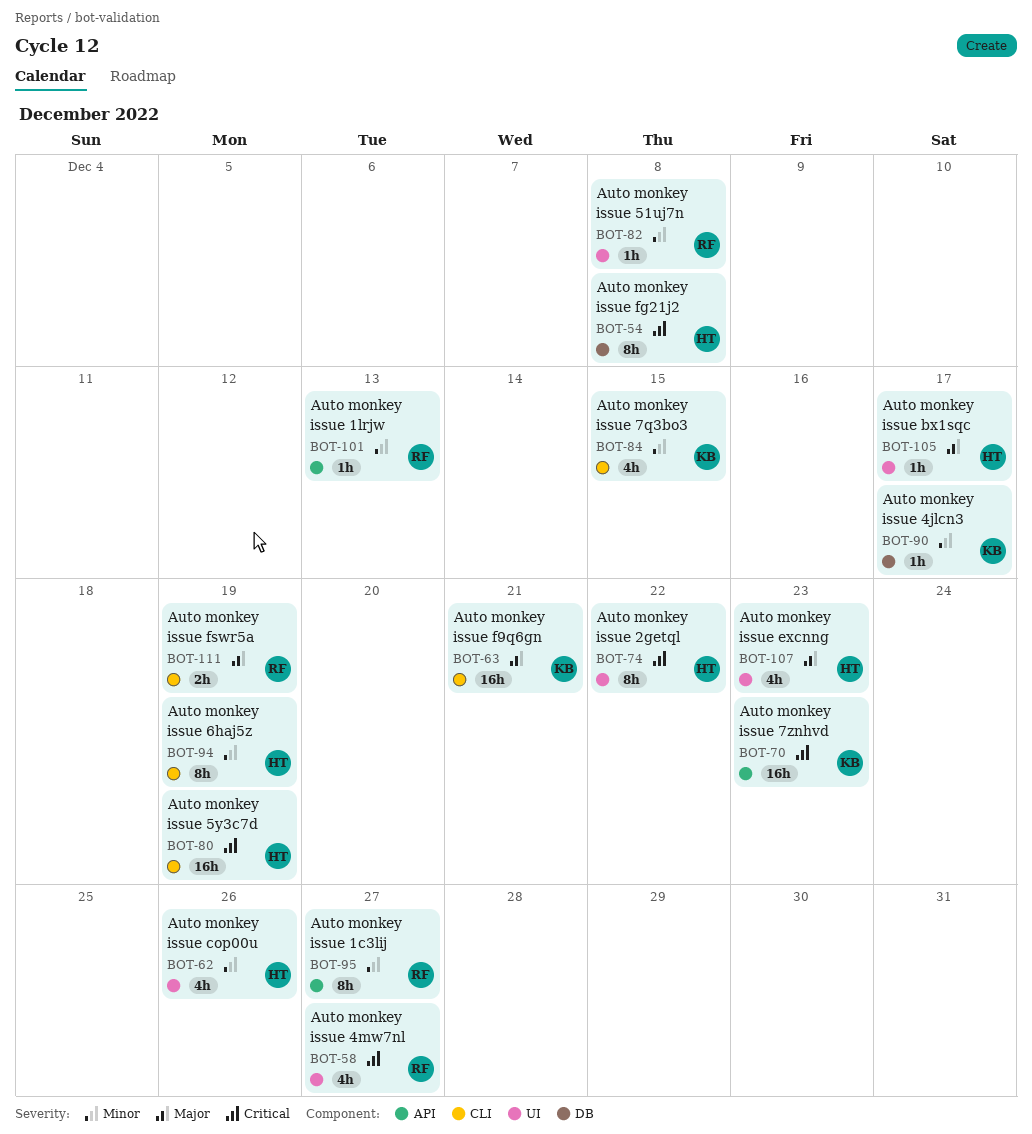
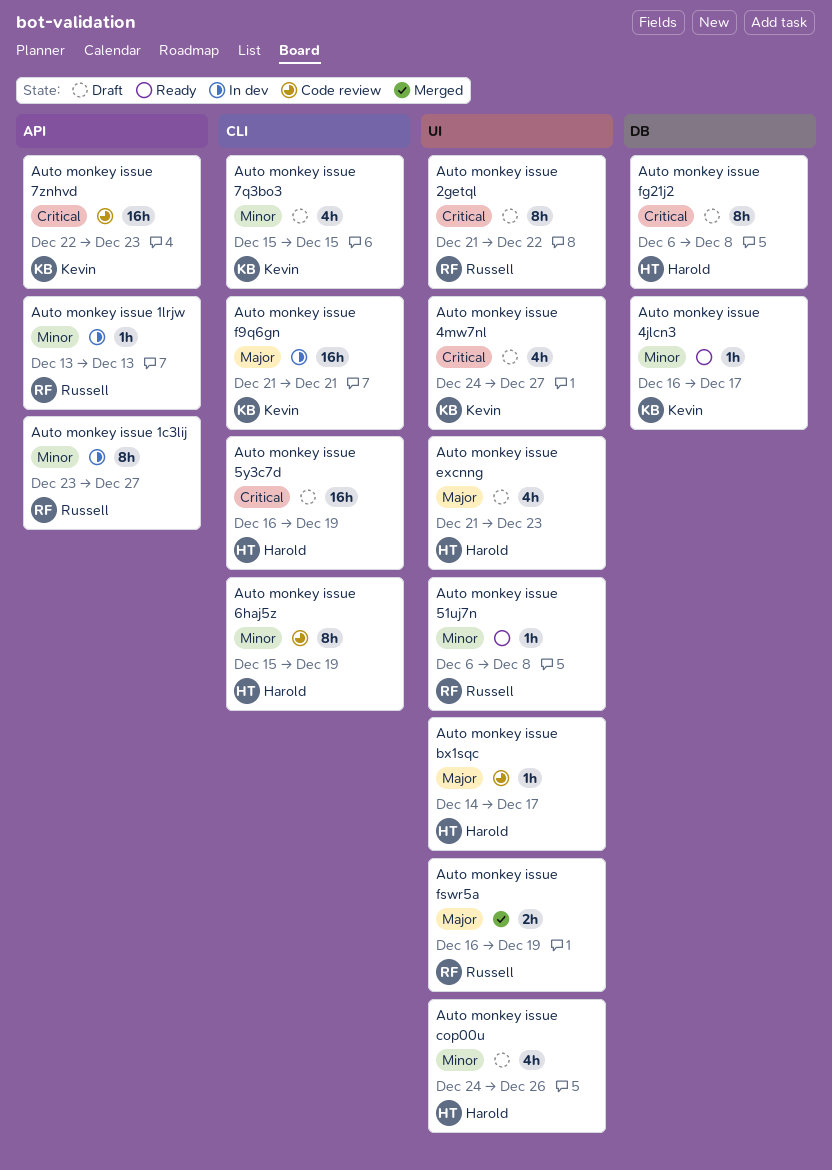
Auto monkey issue 2getql, owner: Harold -> Russell
Auto monkey issue 4mw7nl, owner: Russell -> Kevin
Auto monkey issue fswr5a, label: CLI -> UI

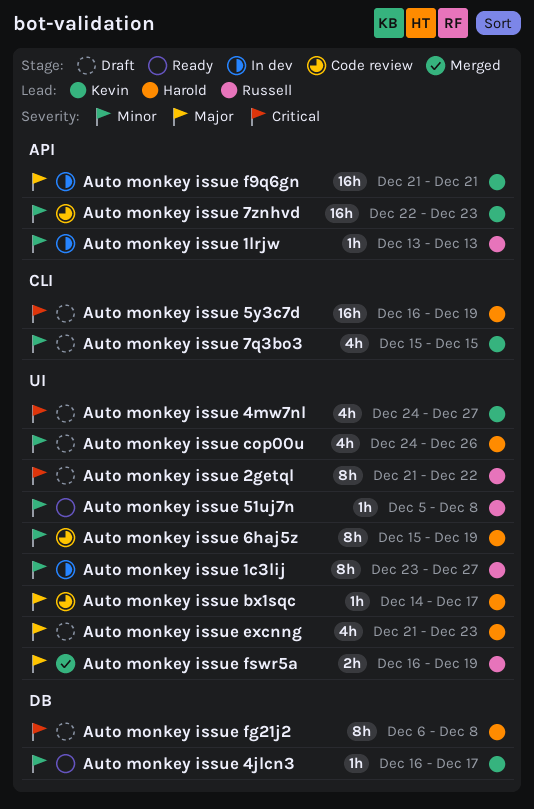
Auto monkey issue 1c3lij, label: API -> UI
Auto monkey issue 51uj7n, start: Dec 6 -> Dec 5
Auto monkey issue 6haj5z, label: CLI -> UI
Auto monkey issue 7znhvd, priority: Critical -> Minor
Auto monkey issue f9q6gn, label: CLI -> API

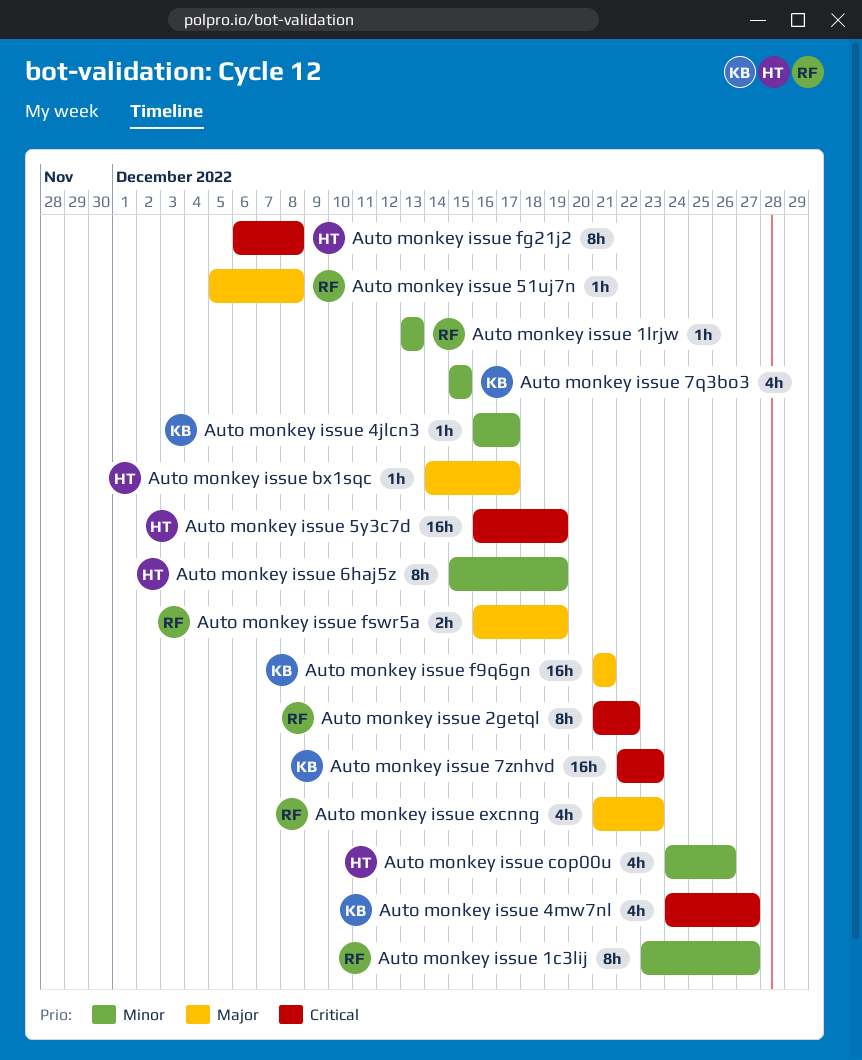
Auto monkey issue 51uj7n, priority: Minor -> Major
Auto monkey issue 7znhvd, priority: Minor -> Critical
Auto monkey issue excnng, owner: Harold -> Russell

